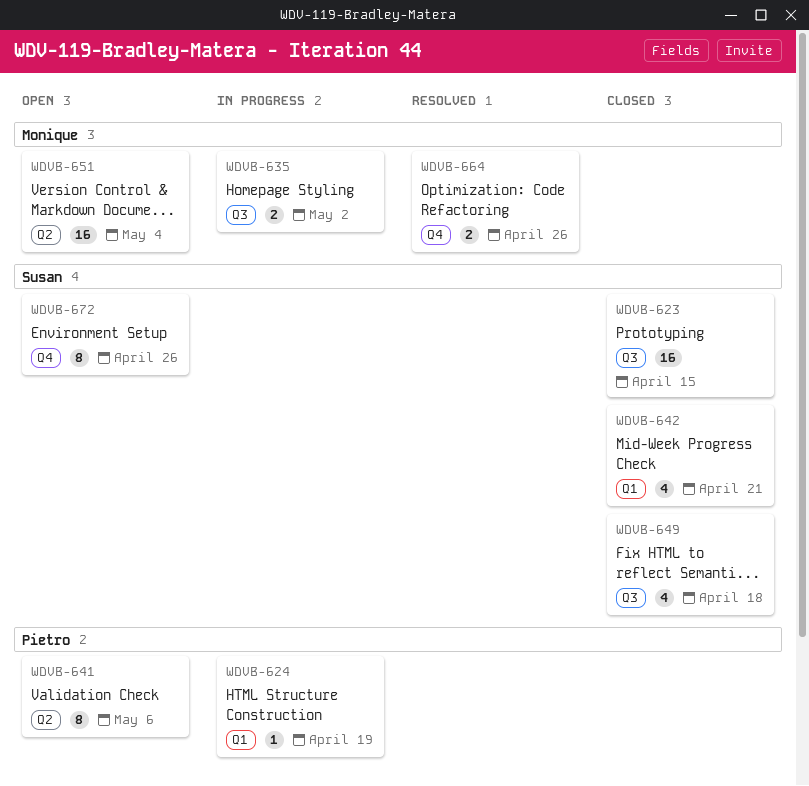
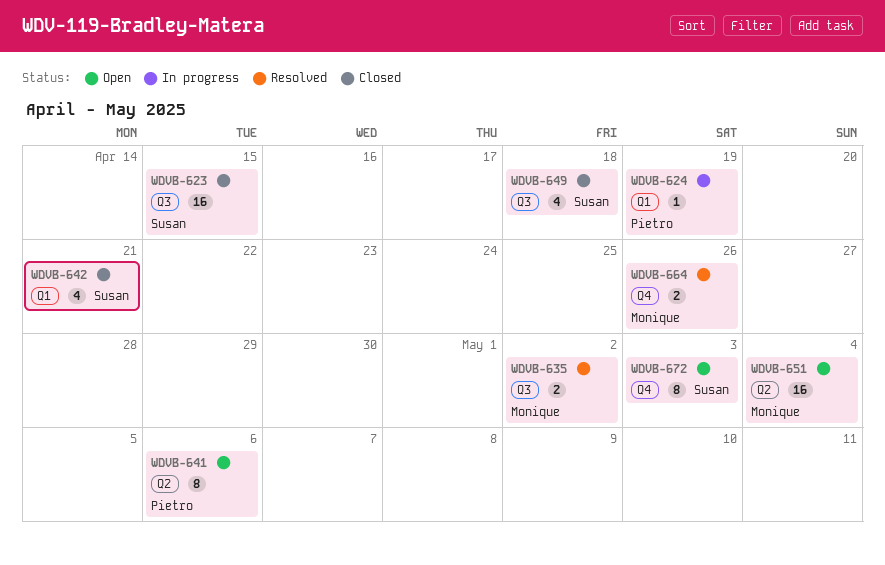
WDVB-635, status: In progress -> Resolved
WDVB-672, due: Apr 26 -> May 3

